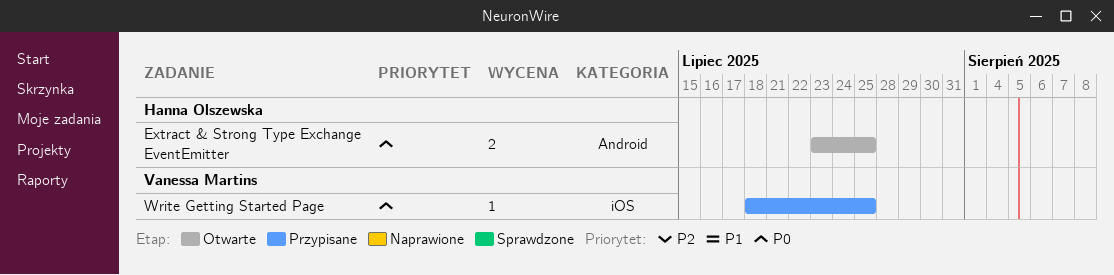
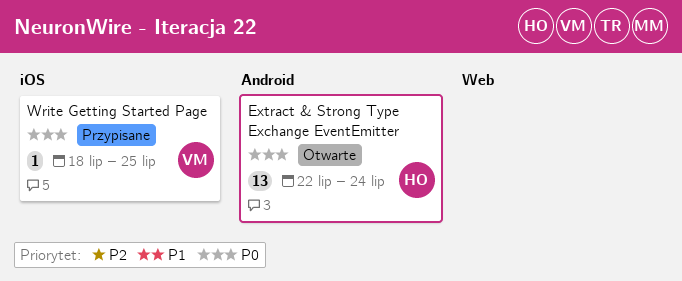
Extract & Strong Type Exchange EventEmitter, estimate: 2 -> 13
Extract & Strong Type Exchange EventEmitter, start: Jul 23 -> Jul 22
Extract & Strong Type Exchange EventEmitter, due: Jul 25 -> Jul 24

